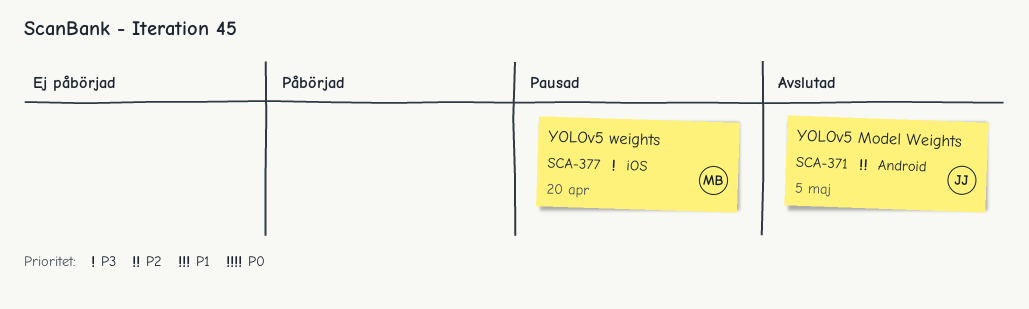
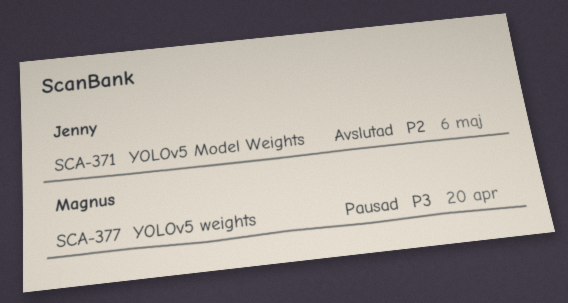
SCA-371, due: May 5 -> May 6

